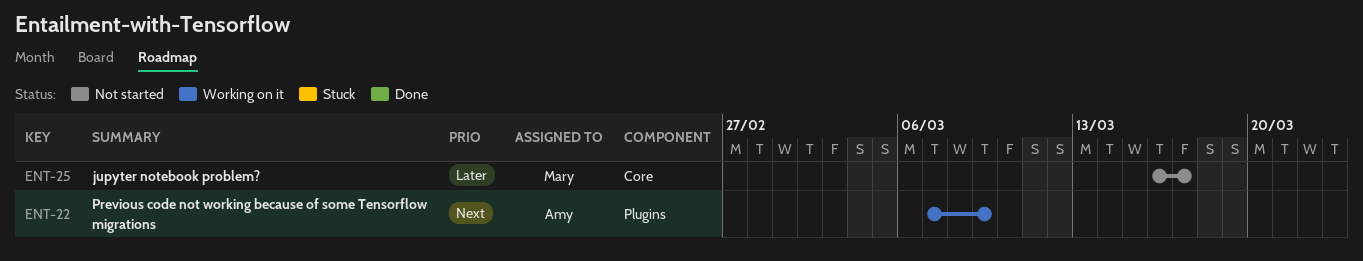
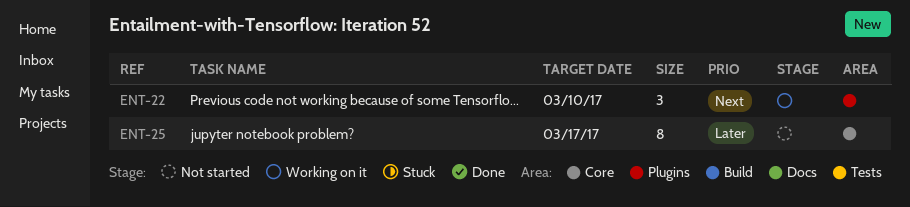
ENT-22, due: Mar 9 -> Mar 10

